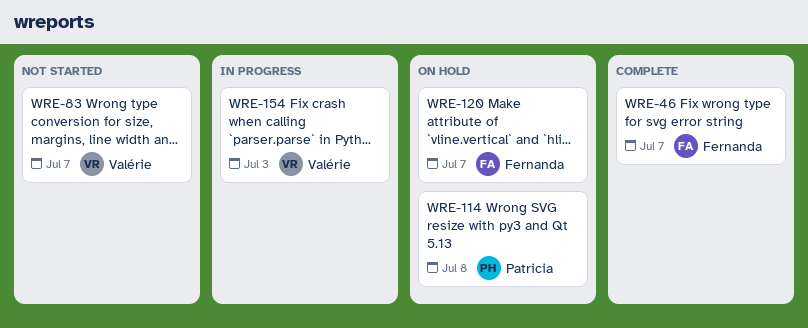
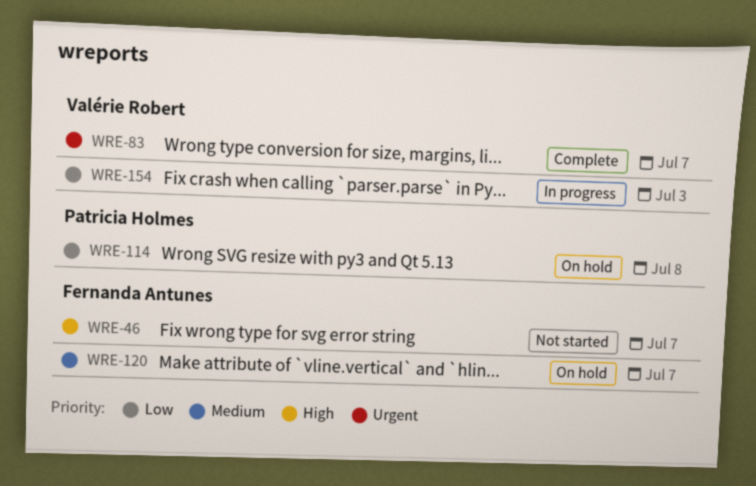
WRE-46, status: Complete -> Not started
WRE-83, status: Not started -> Complete

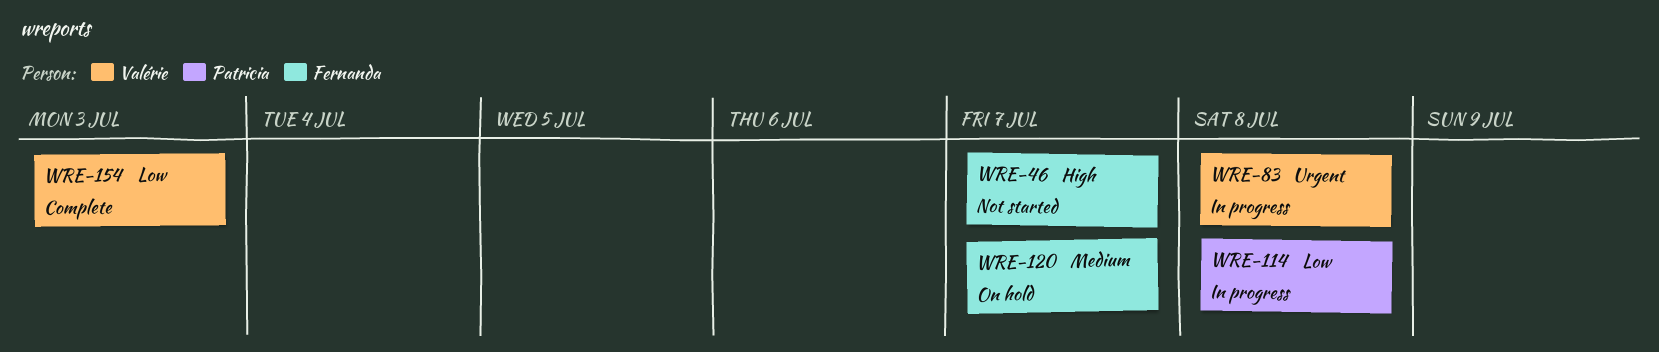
WRE-83, status: Complete -> In progress
WRE-83, due: Jul 7 -> Jul 8
WRE-114, status: On hold -> In progress
WRE-154, status: In progress -> Complete

